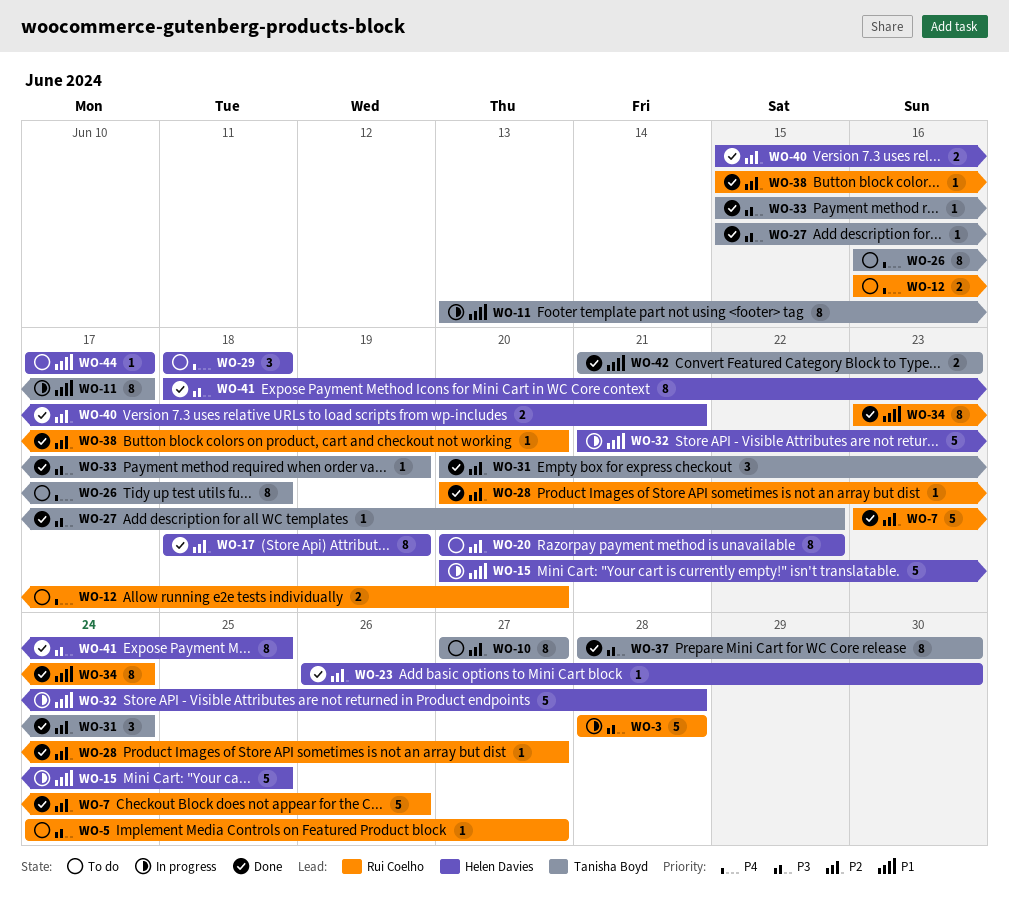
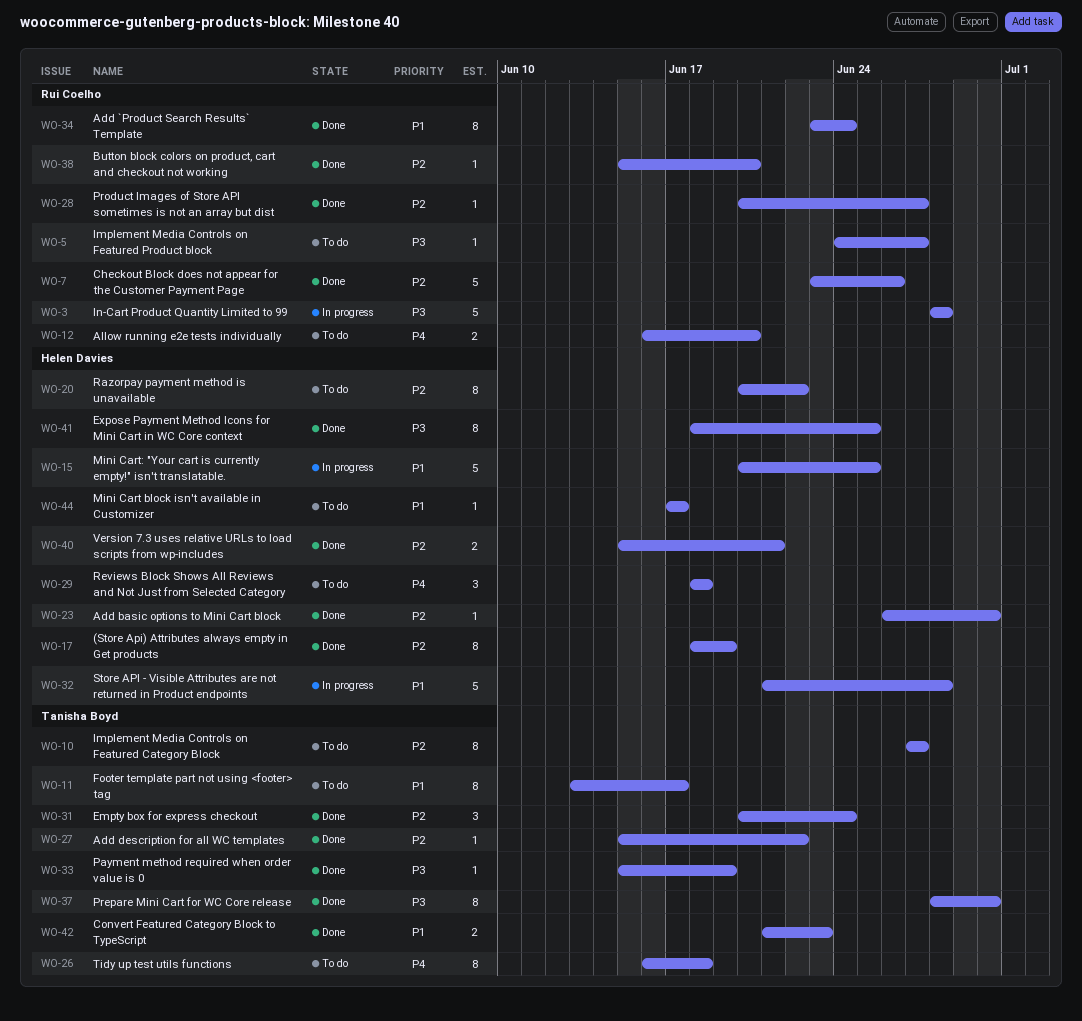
WO-11, status: In progress -> To do
WO-27, priority: P3 -> P2

